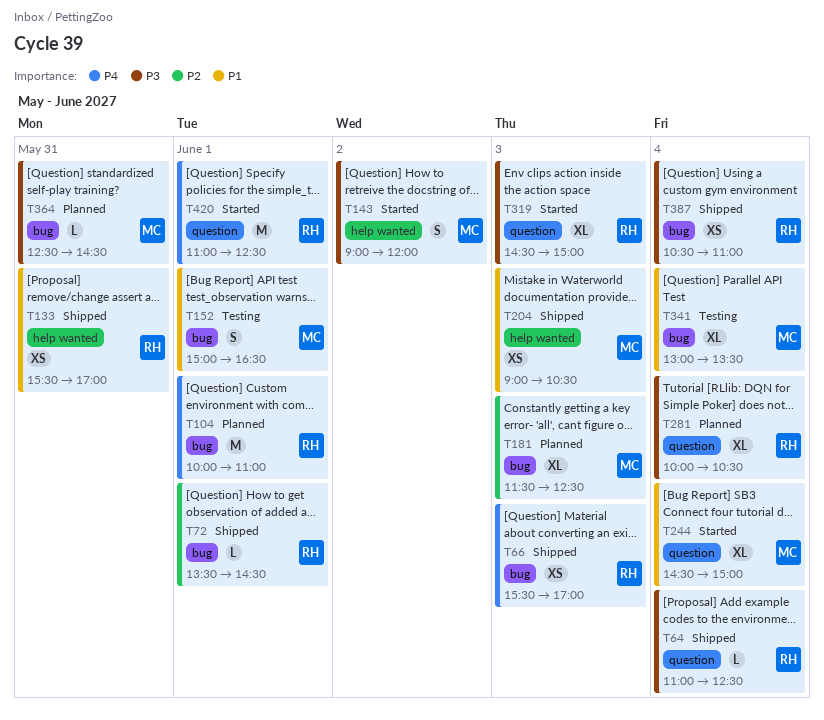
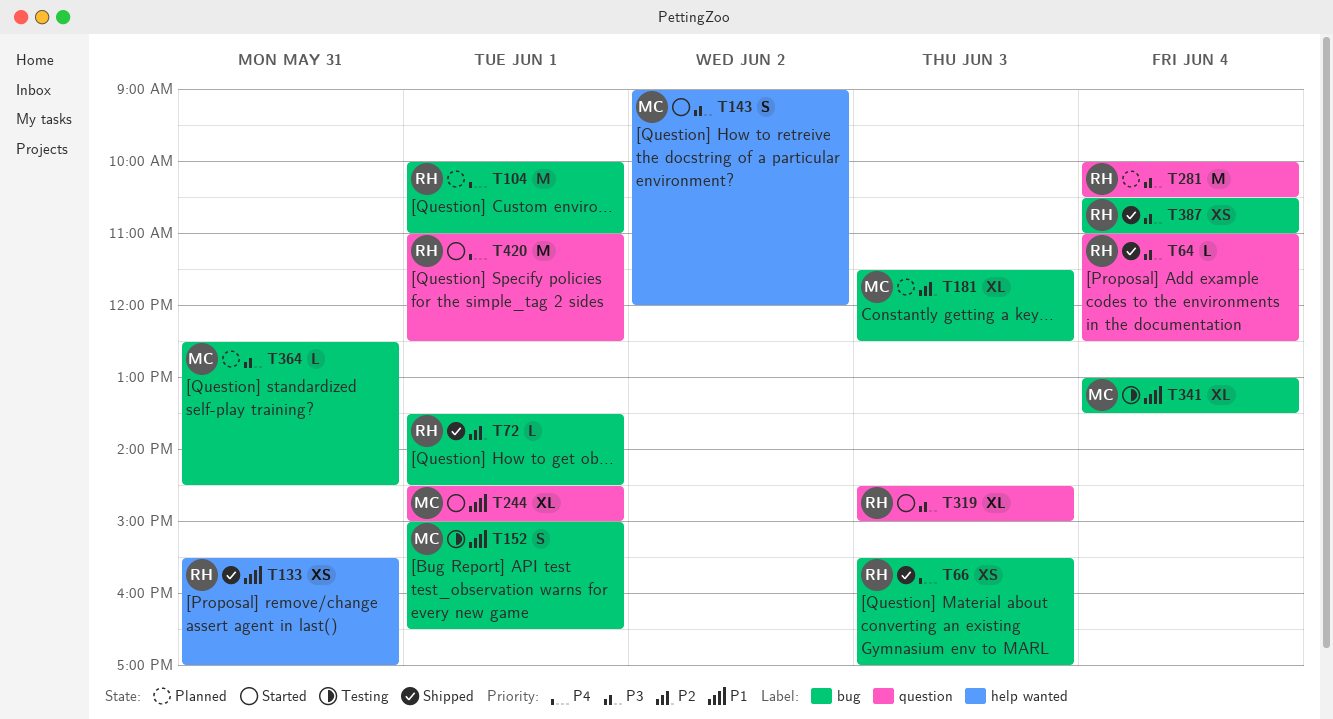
T204: present -> none
T244, day: Jun 4 -> Jun 1
T281, estimate: XL -> M

